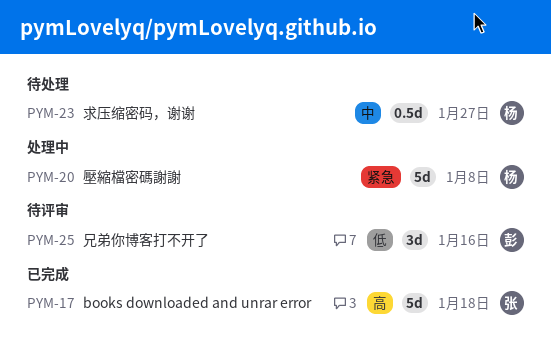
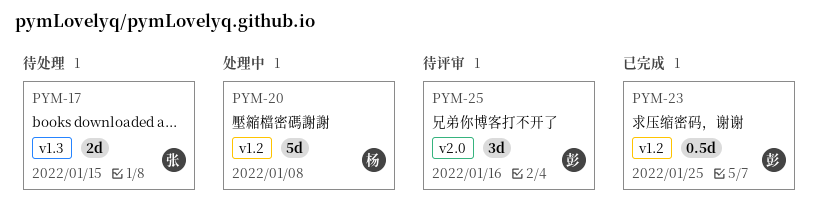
PYM-17, status: 已完成 -> 待处理
PYM-17, estimate: 5d -> 2d
PYM-17, due: Jan 18 -> Jan 15
PYM-23, status: 待处理 -> 已完成
PYM-23, owner: 杨 -> 彭
PYM-23, due: Jan 27 -> Jan 25

